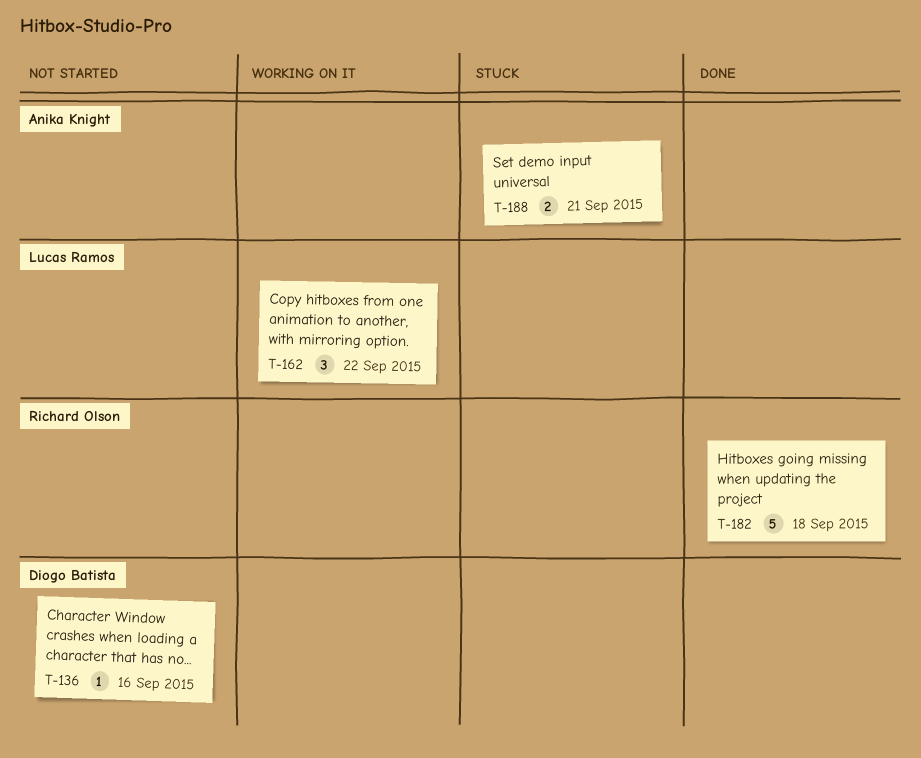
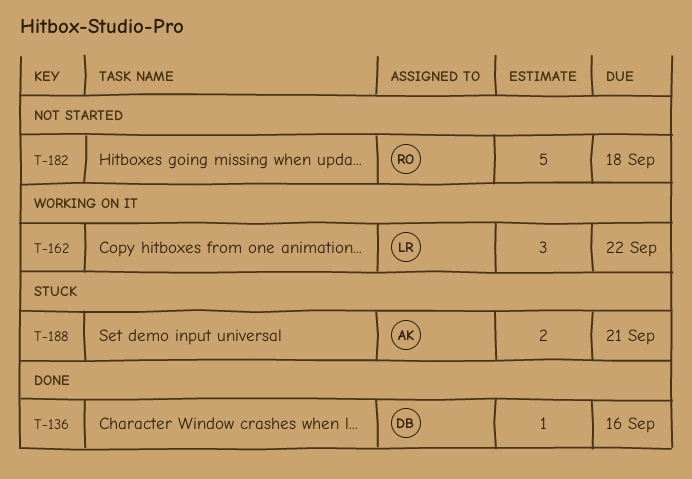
T-136, status: Not started -> Done
T-182, status: Done -> Not started

